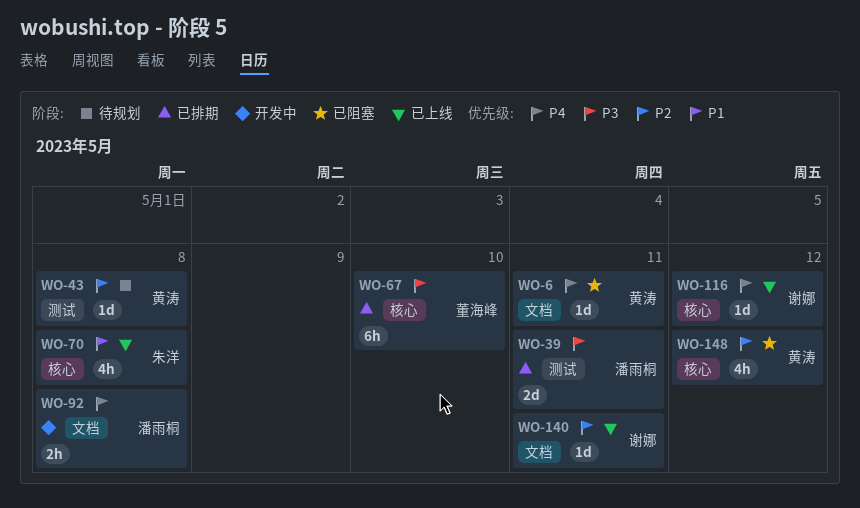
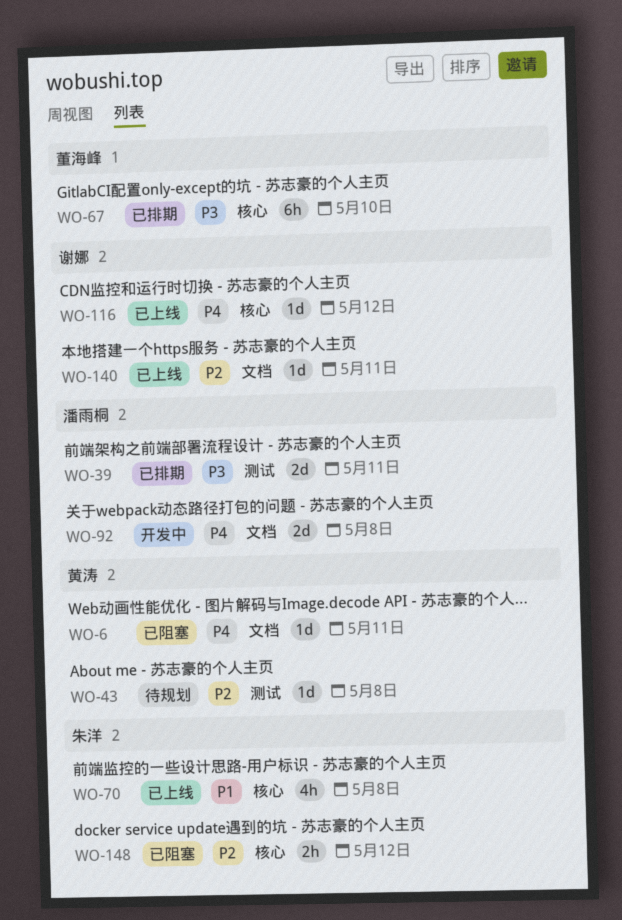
WO-92, estimate: 2h -> 2d
WO-148, owner: 黄涛 -> 朱洋
WO-148, estimate: 4h -> 2h

